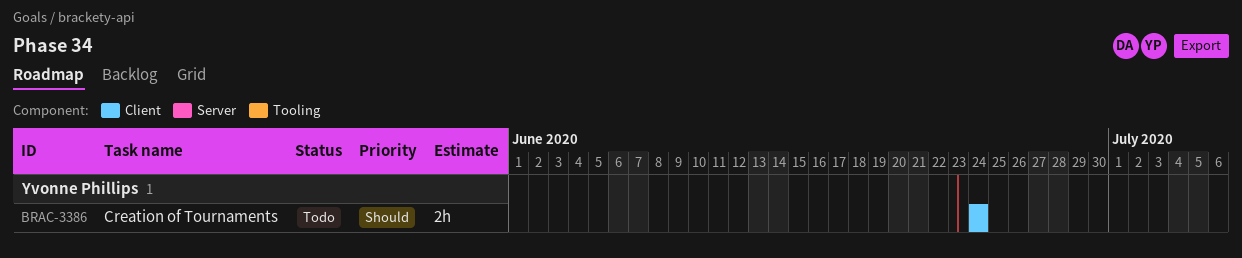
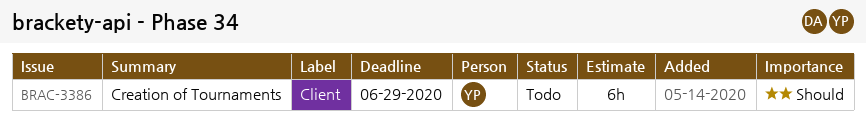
BRAC-3386, estimate: 2h -> 6h
BRAC-3386, due: Jun 24 -> Jun 29

